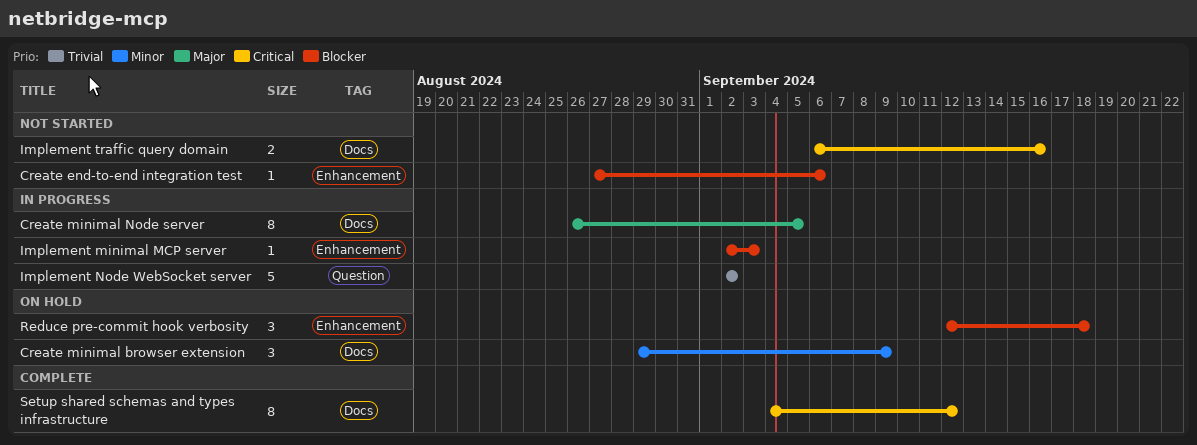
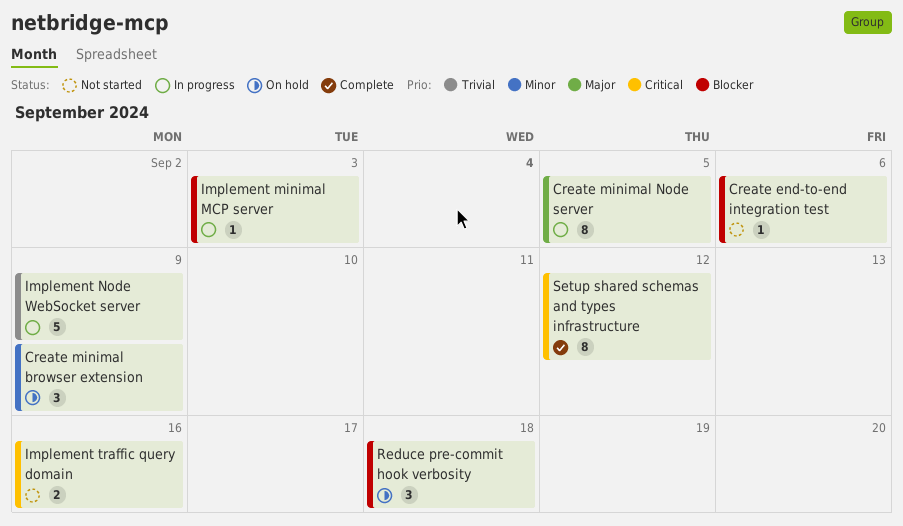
Implement Node WebSocket server, due: Sep 2 -> Sep 9

